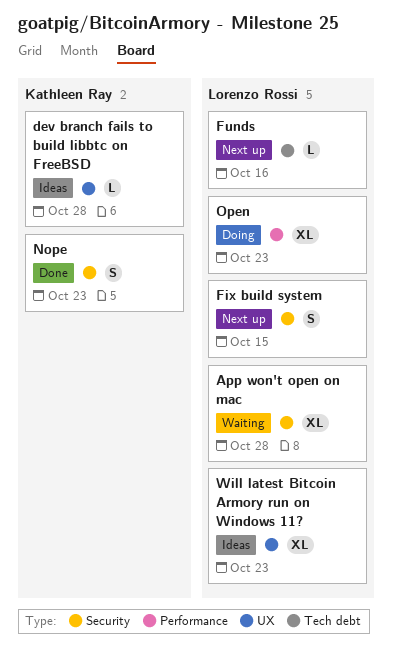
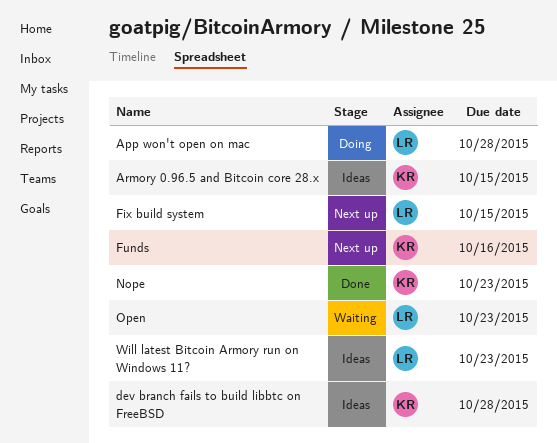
App won't open on mac, status: Waiting -> Doing
Armory 0.96.5 and Bitcoin core 28.x: none -> present
Funds, owner: Lorenzo Rossi -> Kathleen Ray
Open, status: Doing -> Waiting

